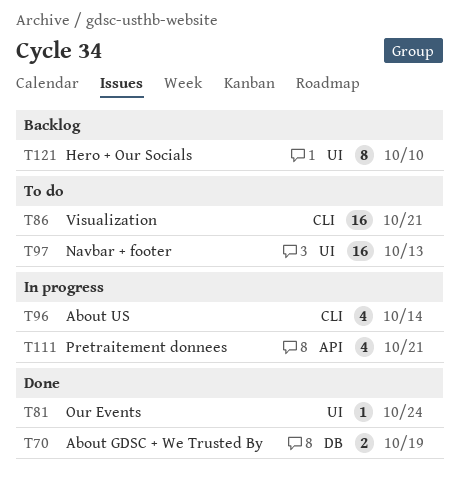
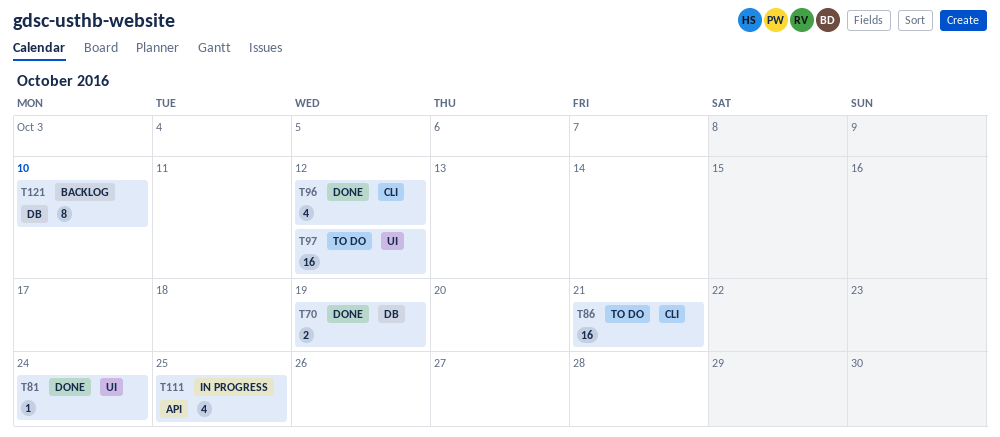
T96, status: In progress -> Done
T96, due: Oct 14 -> Oct 12
T97, due: Oct 13 -> Oct 12
T111, due: Oct 21 -> Oct 25
T121, label: UI -> DB

